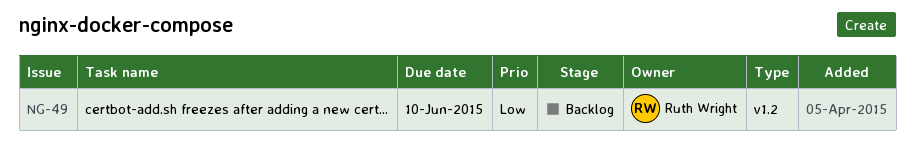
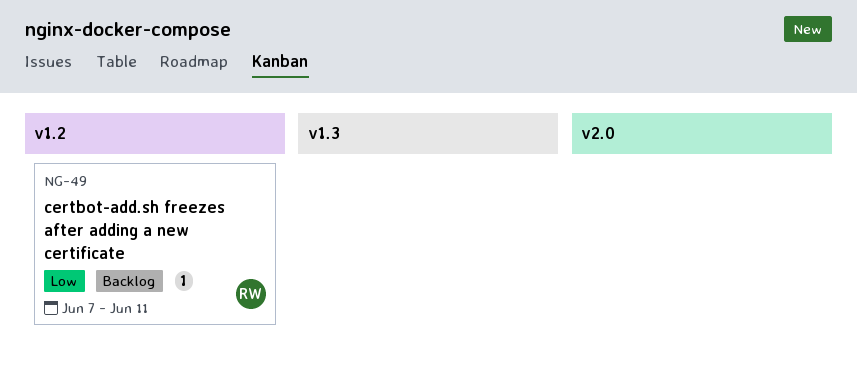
NG-49, due: Jun 10 -> Jun 11

